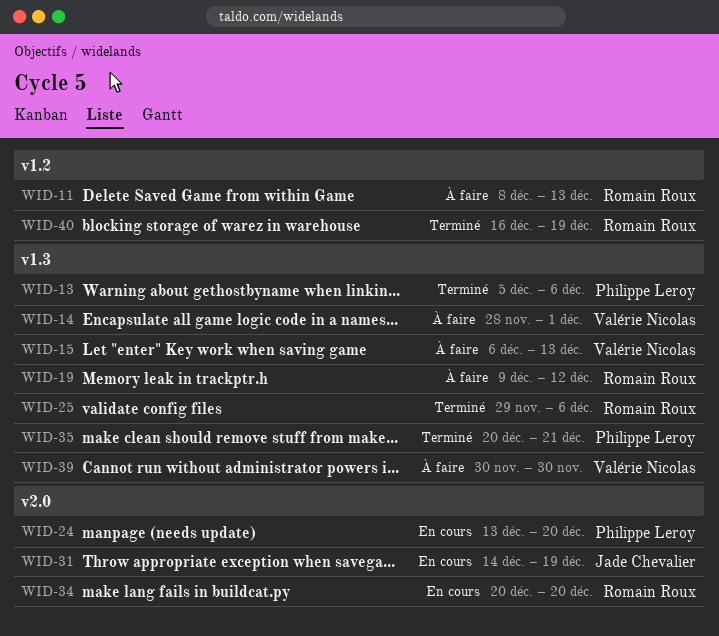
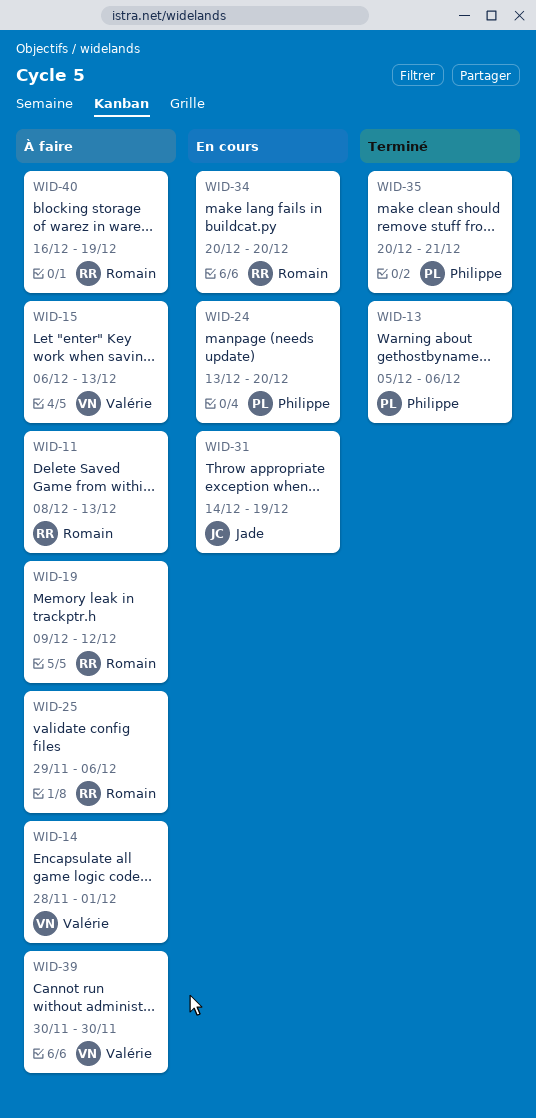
WID-25, status: Terminé -> À faire
WID-40, status: Terminé -> À faire

